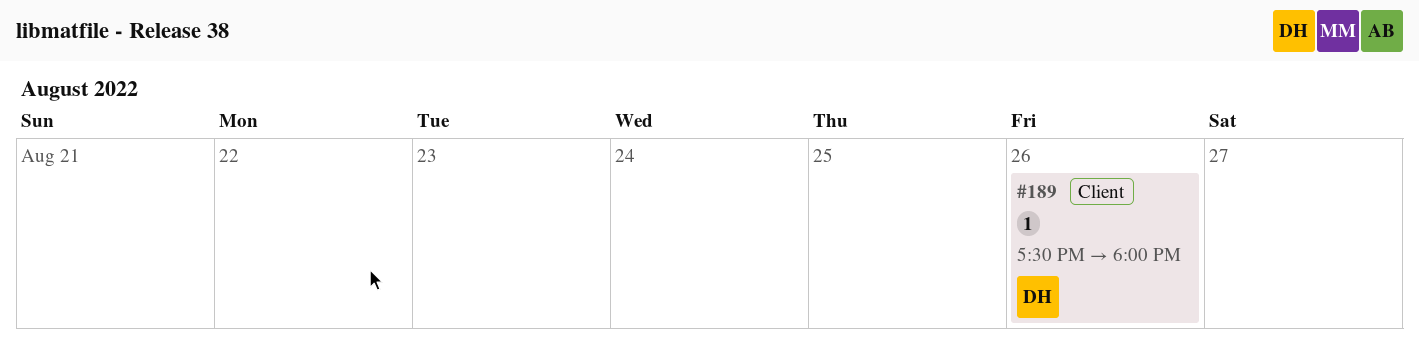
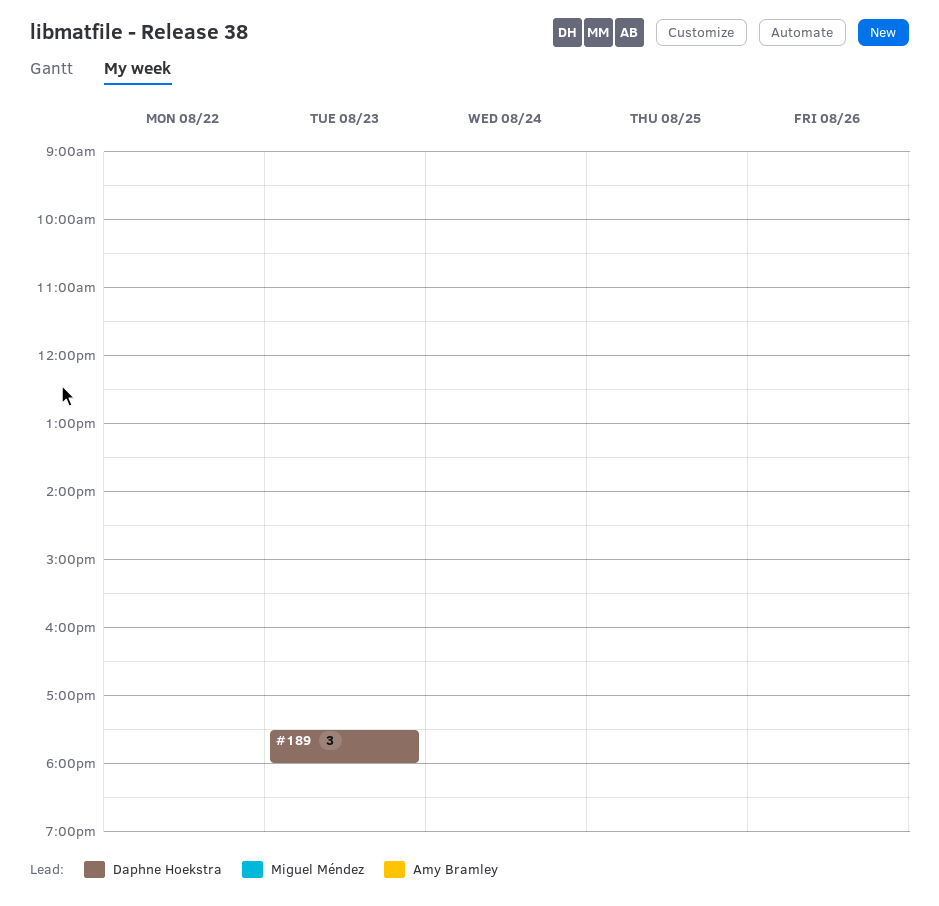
#189, estimate: 1 -> 3
#189, day: Aug 26 -> Aug 23

